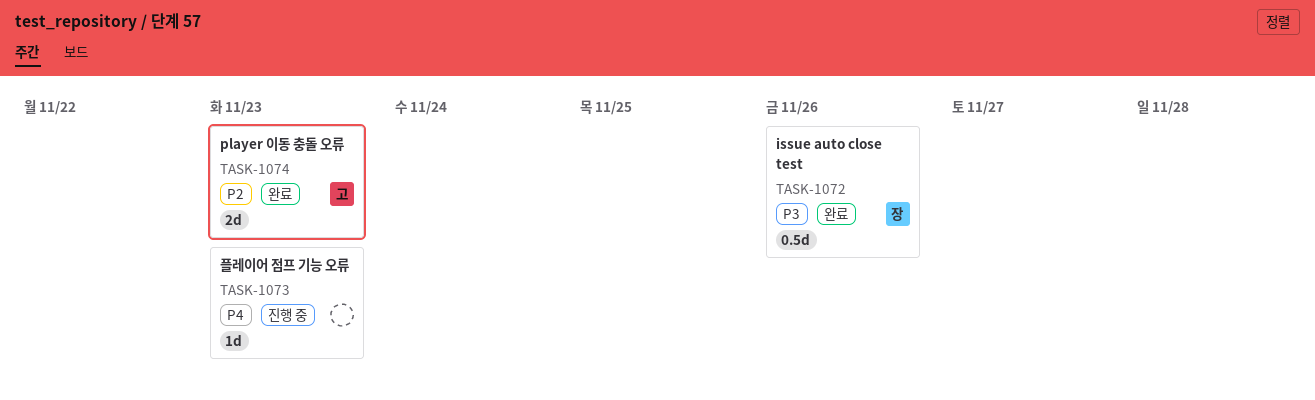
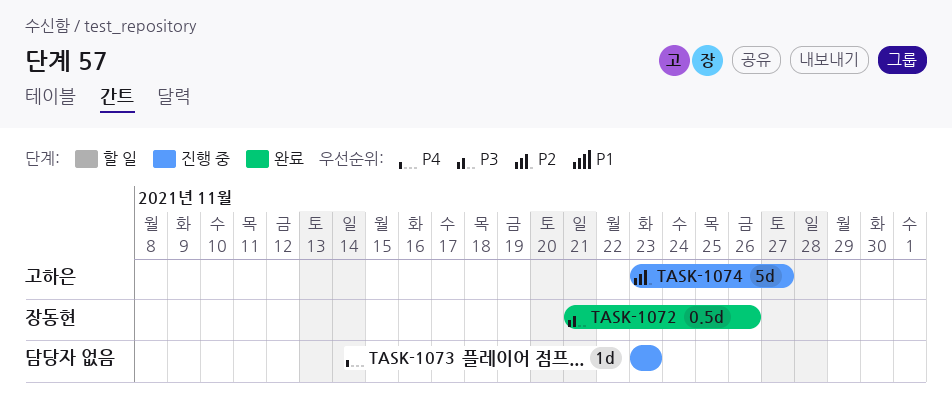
TASK-1074, status: 완료 -> 진행 중
TASK-1074, estimate: 2d -> 5d
TASK-1074, due: Nov 23 -> Nov 27

